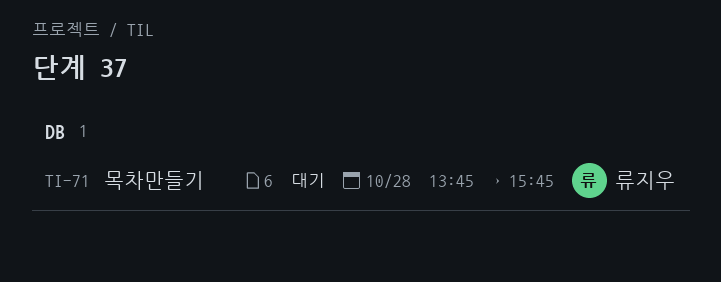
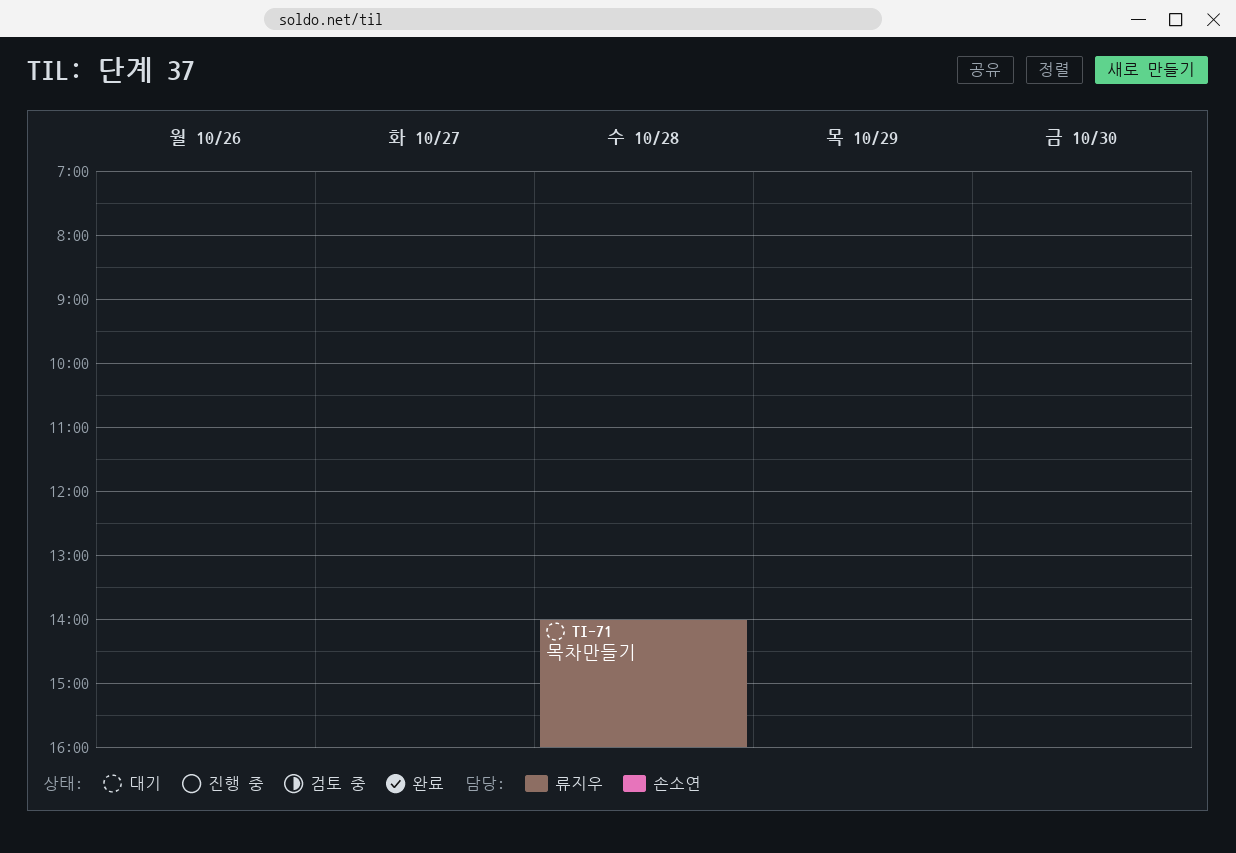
TI-71, begins: 13:45 -> 14:00
TI-71, ends: 15:45 -> 16:00

